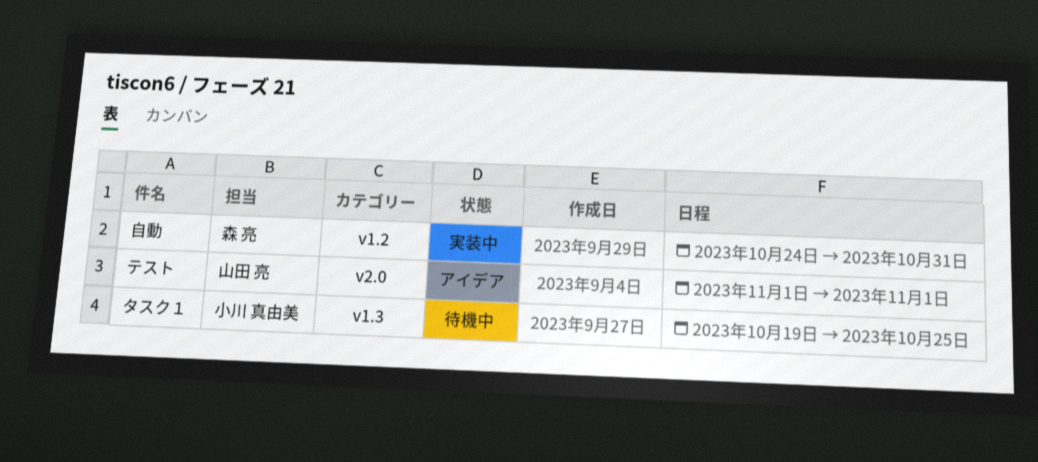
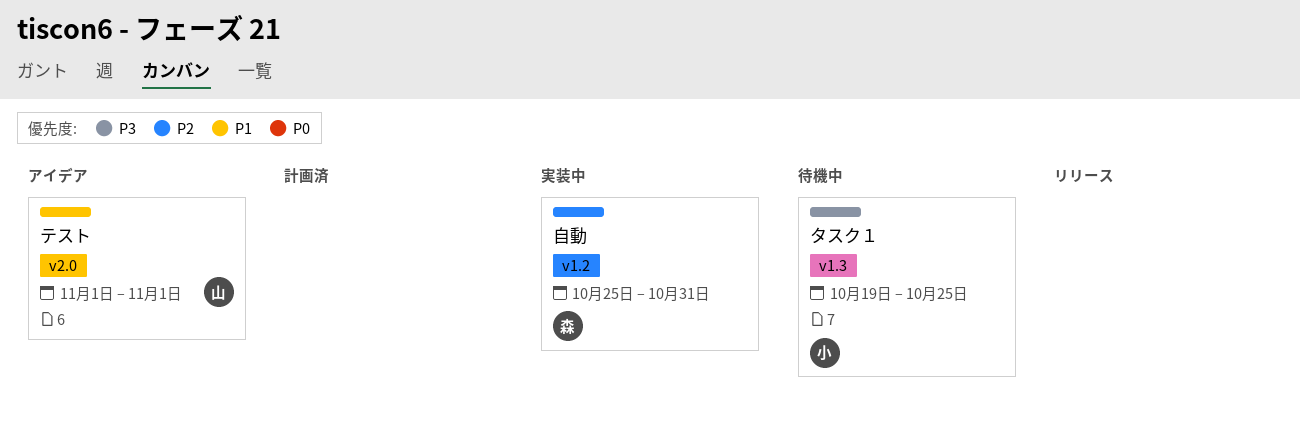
自動, start: Oct 24 -> Oct 25

